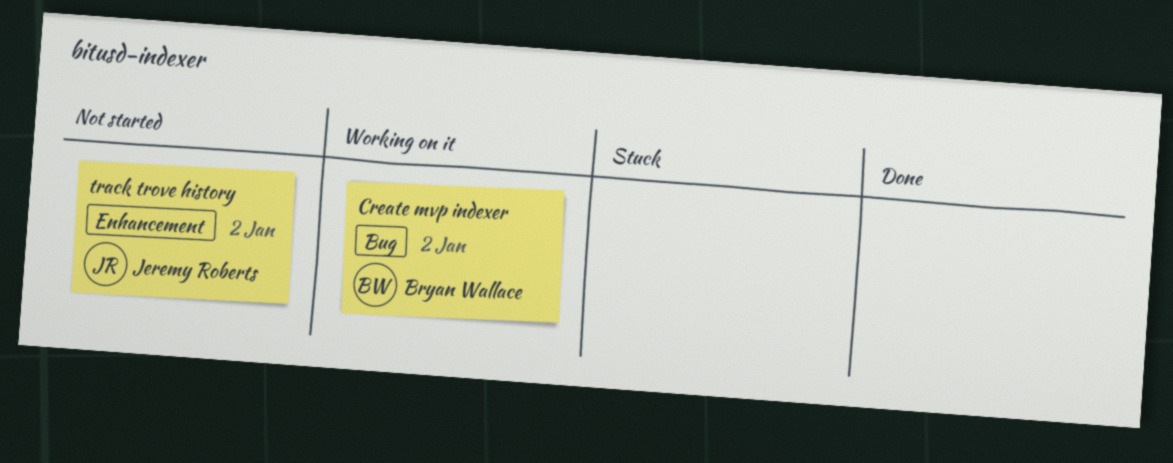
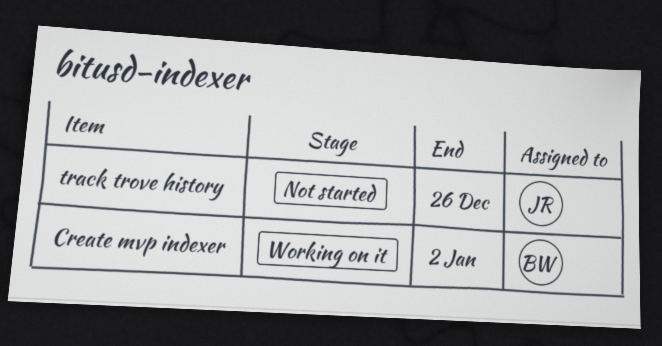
track trove history, due: Jan 2 -> Dec 26

